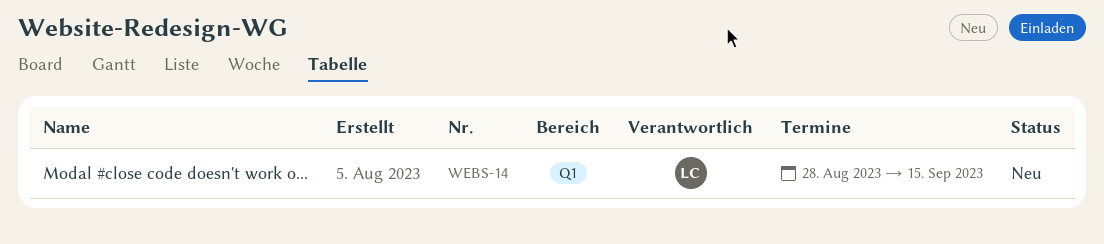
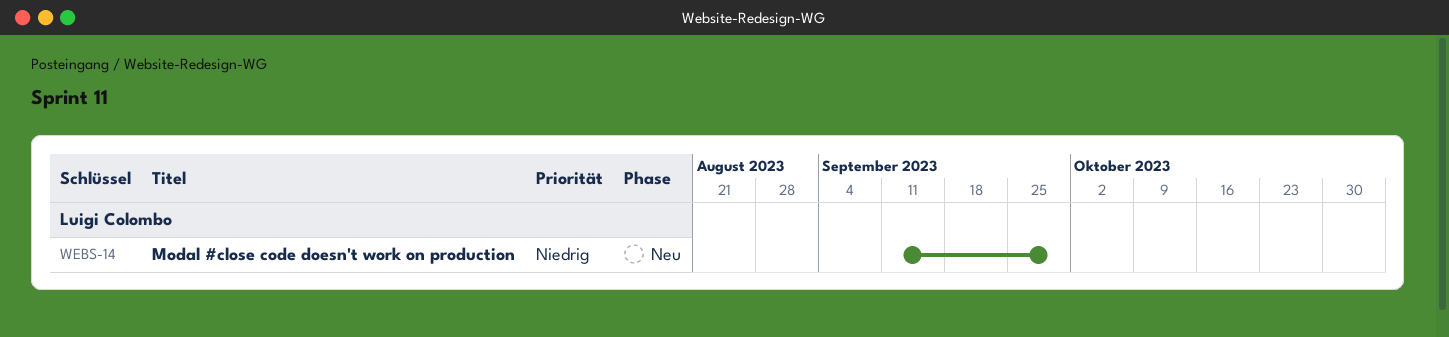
WEBS-14, start: Aug 28 -> Sep 11
WEBS-14, due: Sep 15 -> Sep 29

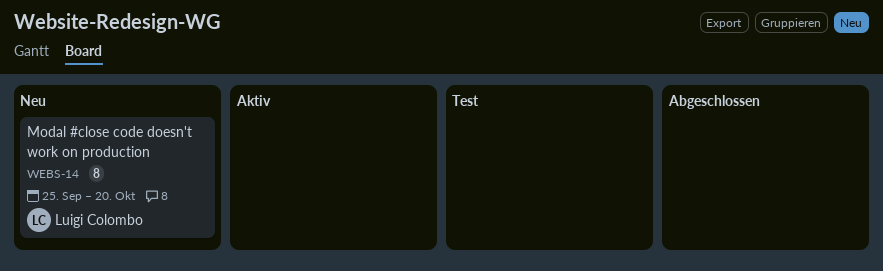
WEBS-14, start: Sep 11 -> Sep 25
WEBS-14, due: Sep 29 -> Oct 20

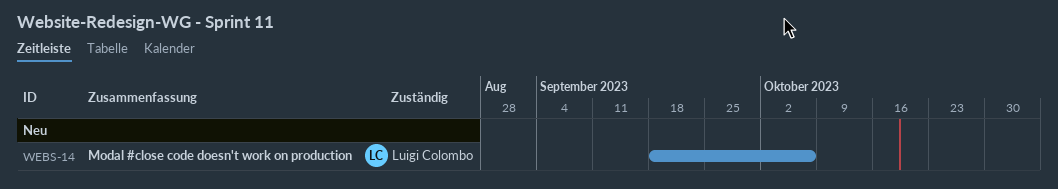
WEBS-14, start: Sep 25 -> Sep 18
WEBS-14, due: Oct 20 -> Oct 6

